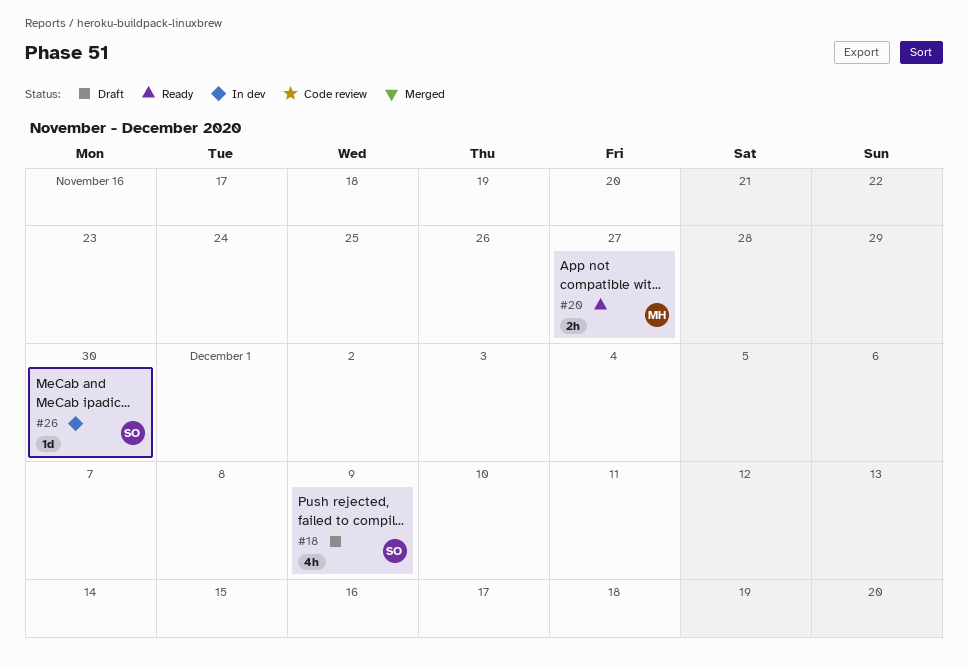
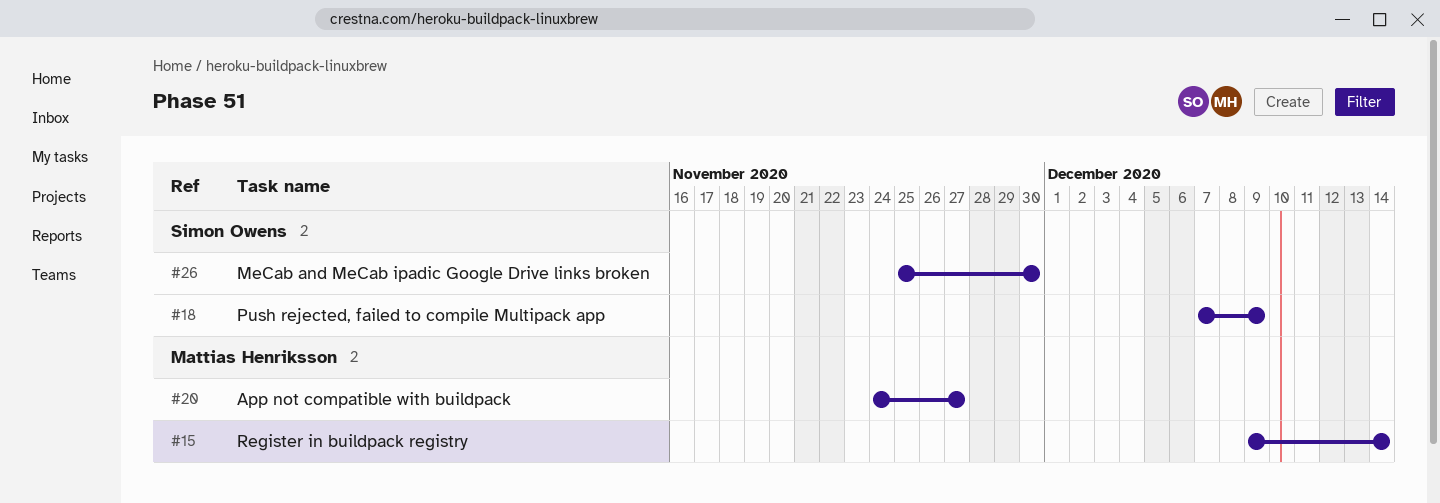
#15: none -> present

